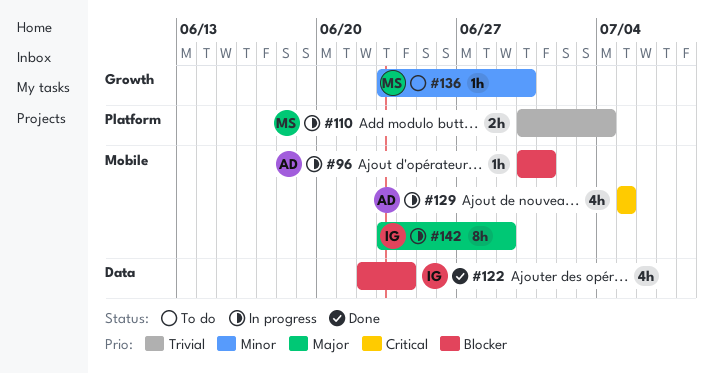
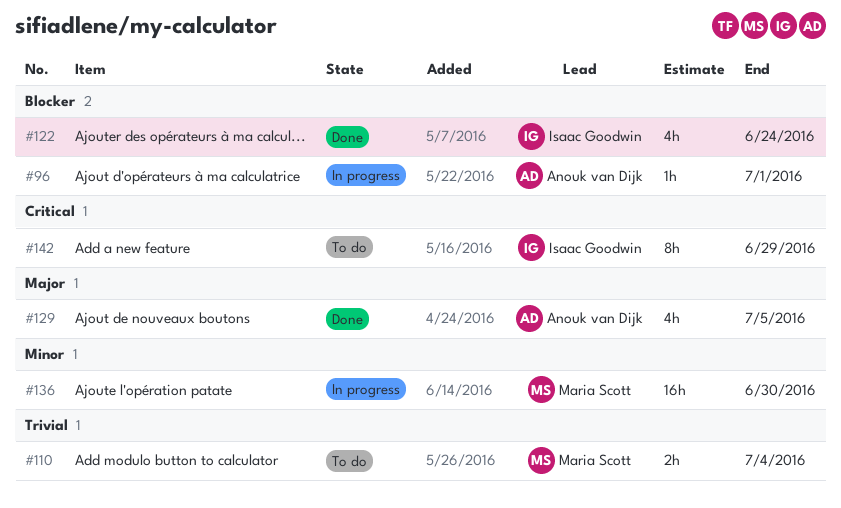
#110, status: In progress -> To do
#129, status: In progress -> Done
#129, priority: Critical -> Major
#136, status: To do -> In progress
#136, estimate: 1h -> 16h
#142, status: In progress -> To do
#142, priority: Major -> Critical

